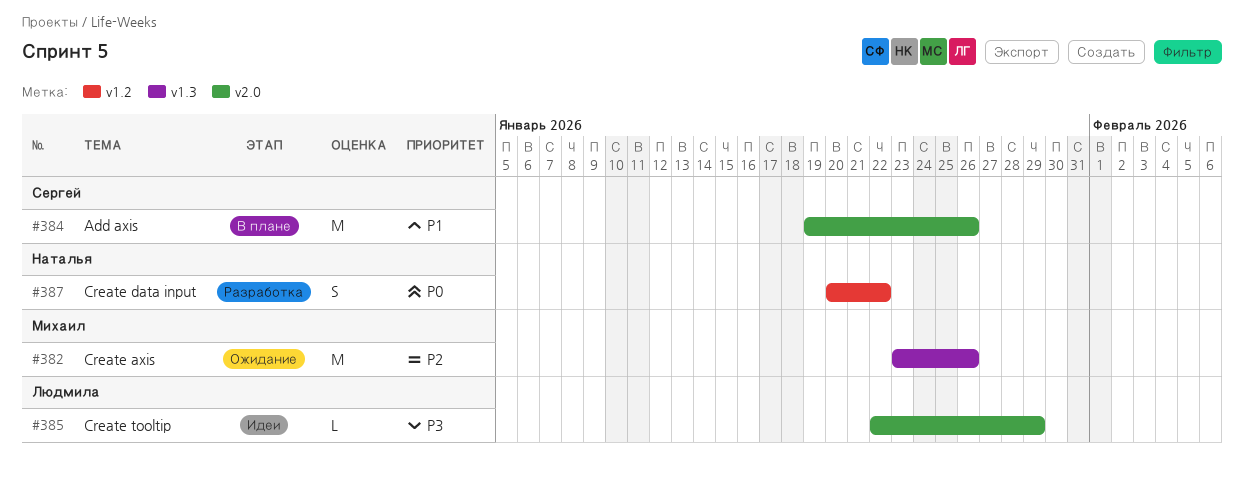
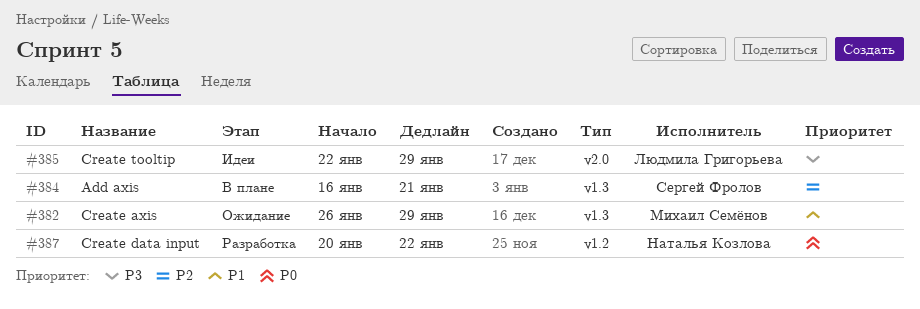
#382, priority: P2 -> P1
#382, start: Jan 23 -> Jan 26
#382, due: Jan 26 -> Jan 29
#384, priority: P1 -> P2
#384, label: v2.0 -> v1.3
#384, start: Jan 19 -> Jan 16
#384, due: Jan 26 -> Jan 21

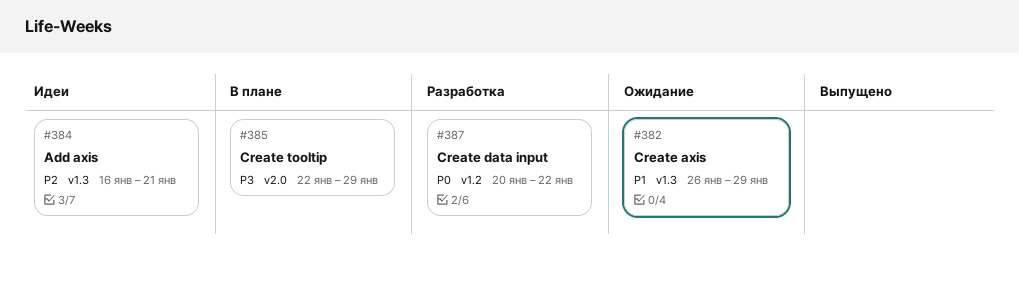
#384, status: В плане -> Идеи
#385, status: Идеи -> В плане

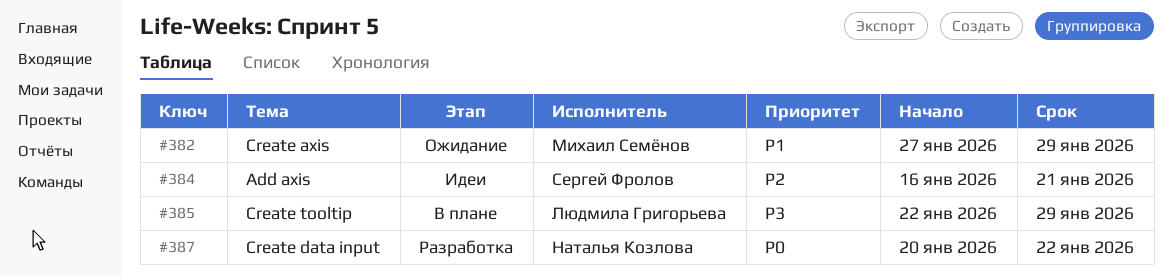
#382, start: Jan 26 -> Jan 27

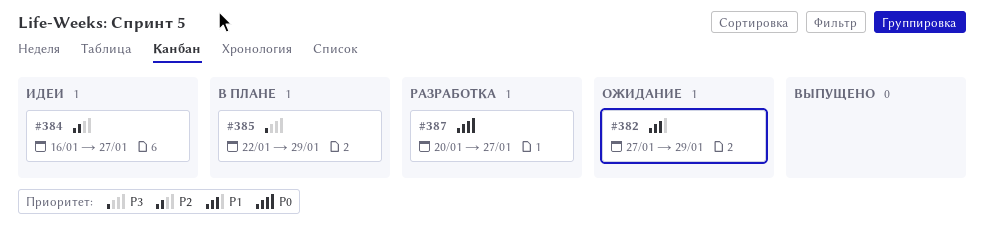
#384, due: Jan 21 -> Jan 27
#387, due: Jan 22 -> Jan 27

